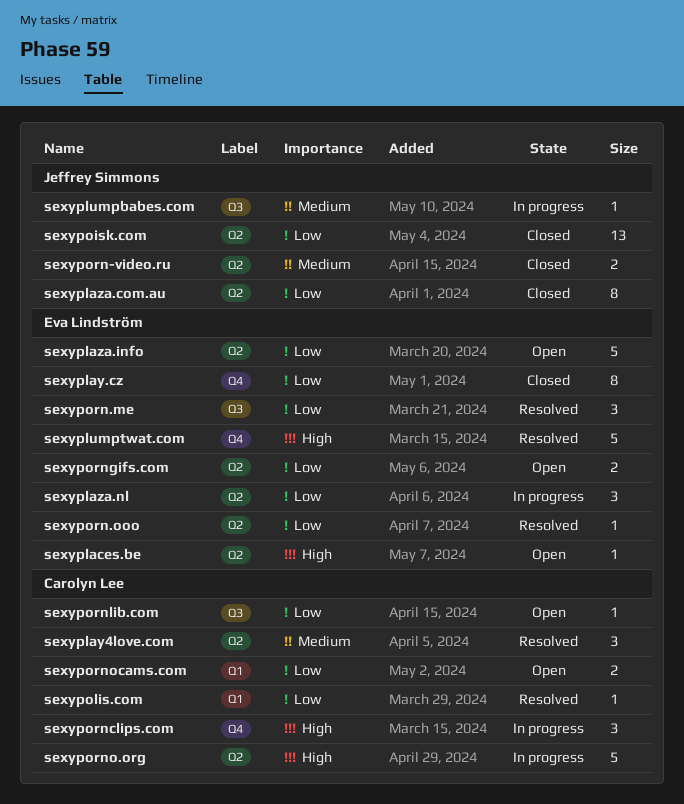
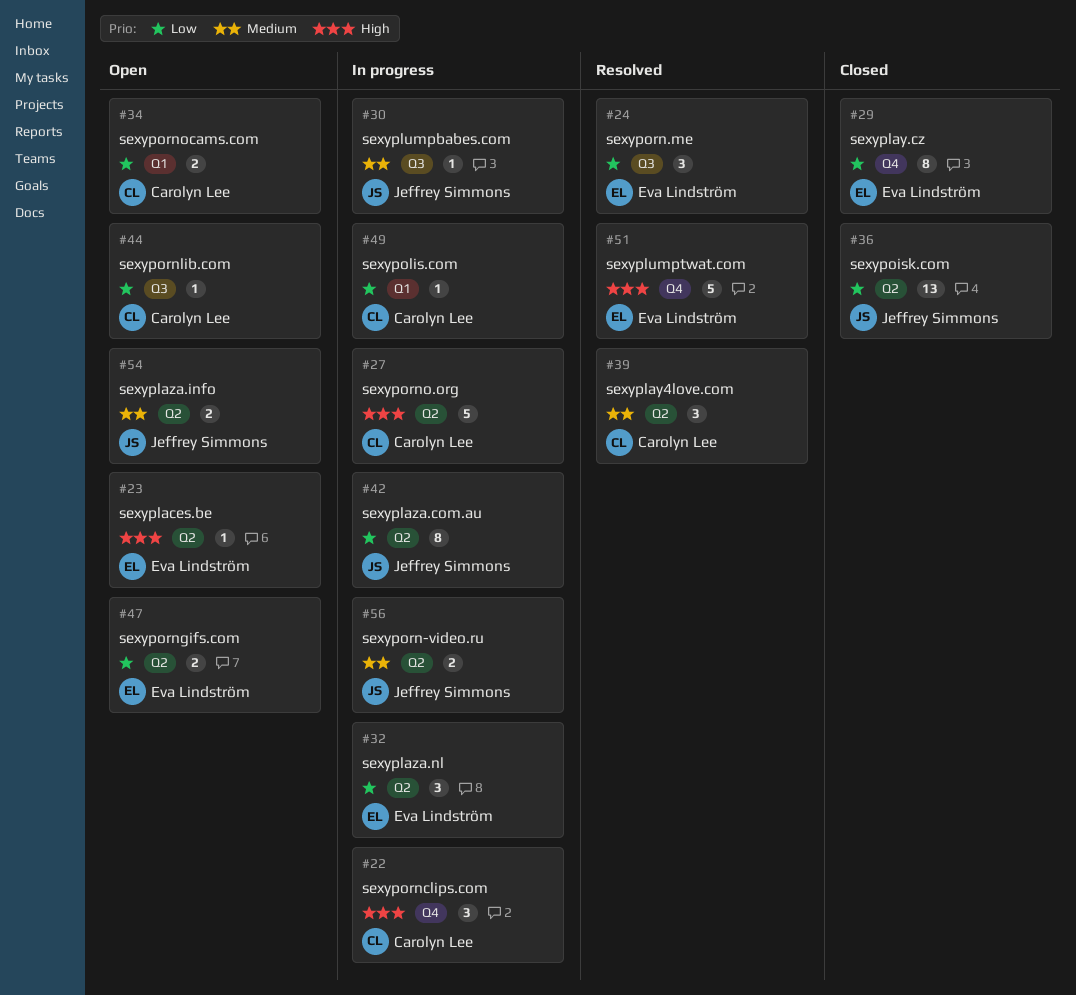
sexyplaza.com.au, status: Closed -> In progress
sexyplaza.info, owner: Eva Lindström -> Jeffrey Simmons
sexyplaza.info, priority: Low -> Medium
sexyplaza.info, estimate: 5 -> 2
sexypolis.com, status: Resolved -> In progress
sexyporn-video.ru, status: Closed -> In progress
sexyporn.ooo: present -> none

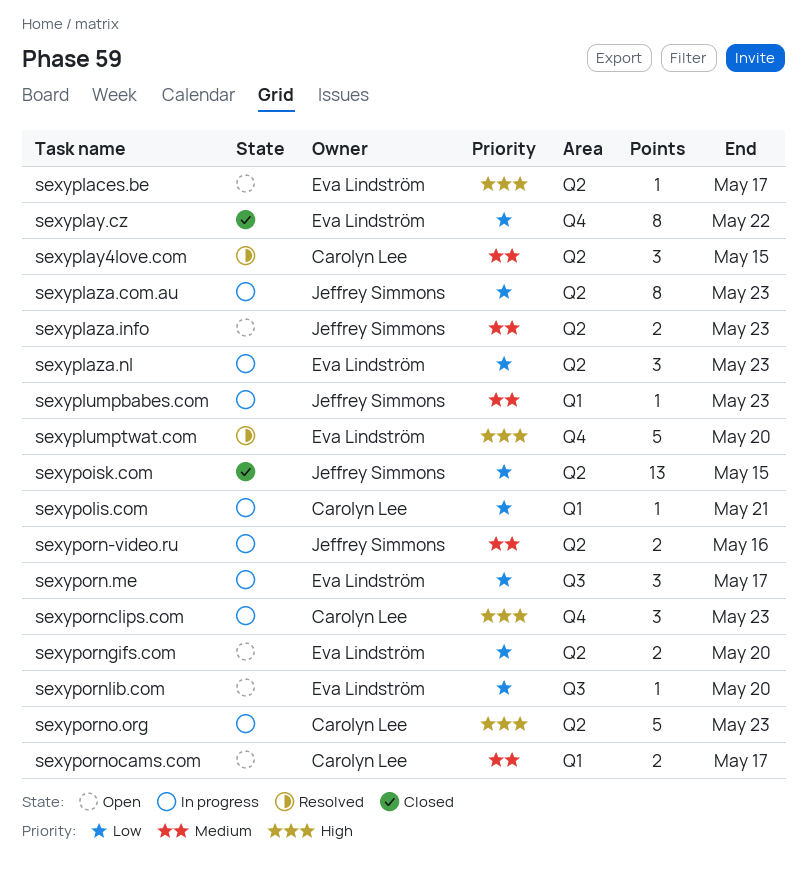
sexyplumpbabes.com, label: Q3 -> Q1
sexyporn.me, status: Resolved -> In progress
sexypornlib.com, owner: Carolyn Lee -> Eva Lindström
sexypornocams.com, priority: Low -> Medium

